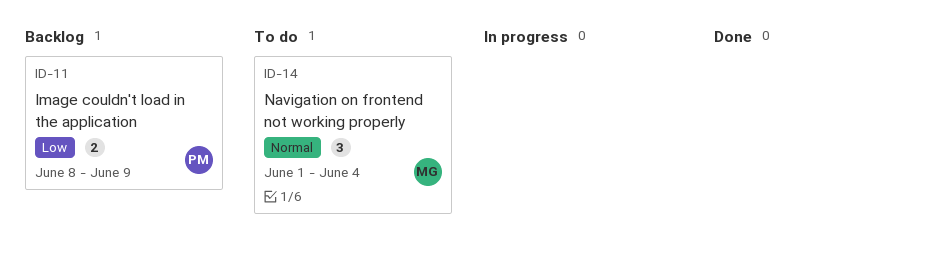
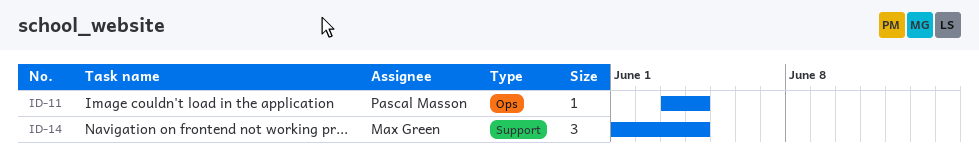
ID-11, estimate: 2 -> 1
ID-11, start: Jun 8 -> Jun 3
ID-11, due: Jun 9 -> Jun 4

